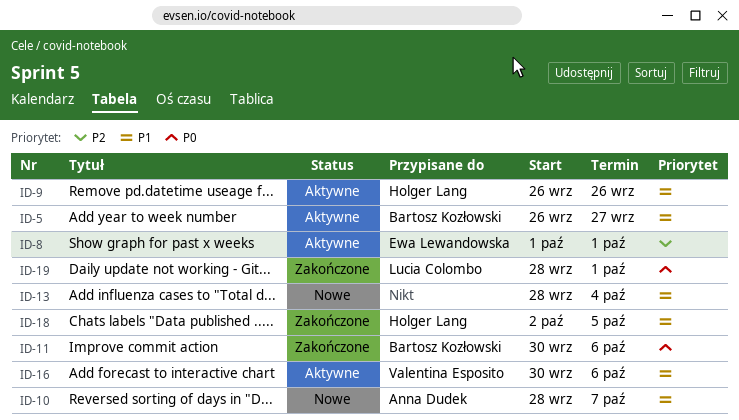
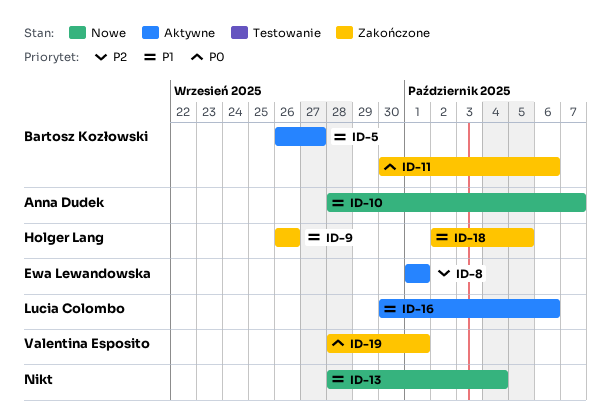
ID-9, status: Aktywne -> Zakończone
ID-16, owner: Valentina Esposito -> Lucia Colombo
ID-19, owner: Lucia Colombo -> Valentina Esposito

